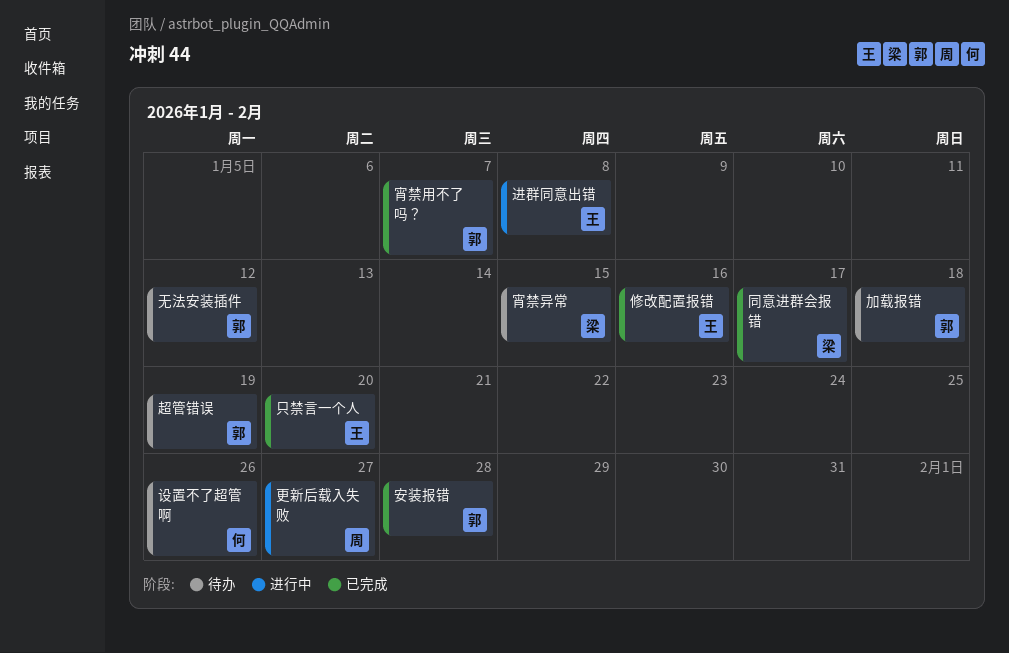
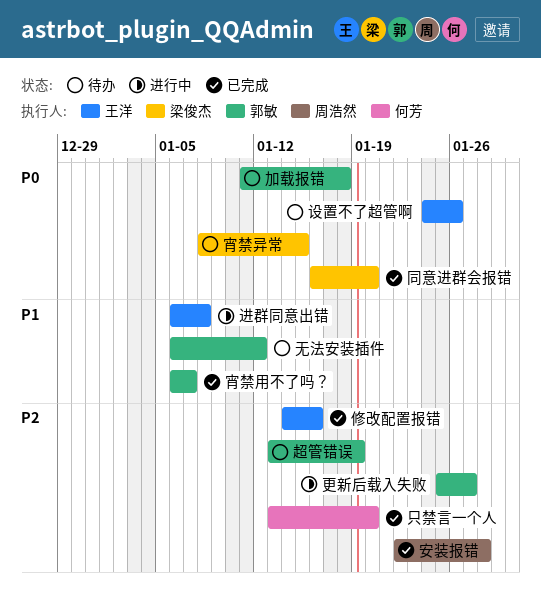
只禁言一个人, owner: 王洋 -> 何芳
同意进群会报错, due: Jan 17 -> Jan 20
安装报错, owner: 郭敏 -> 周浩然
更新后载入失败, owner: 周浩然 -> 郭敏
设置不了超管啊, owner: 何芳 -> 王洋

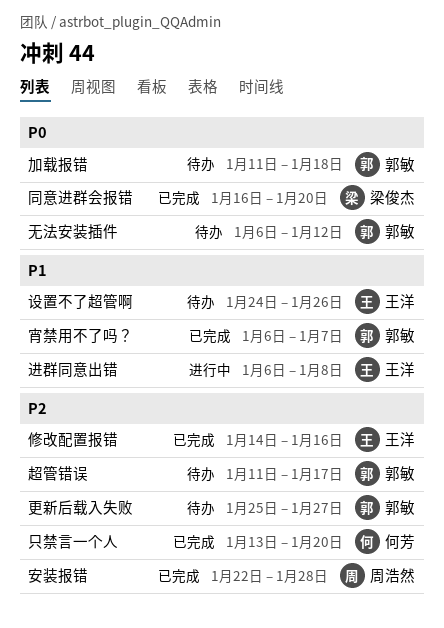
宵禁异常: present -> none
无法安装插件, priority: P1 -> P0
更新后载入失败, status: 进行中 -> 待办
设置不了超管啊, priority: P0 -> P1
超管错误, start: Jan 13 -> Jan 11
超管错误, due: Jan 19 -> Jan 17

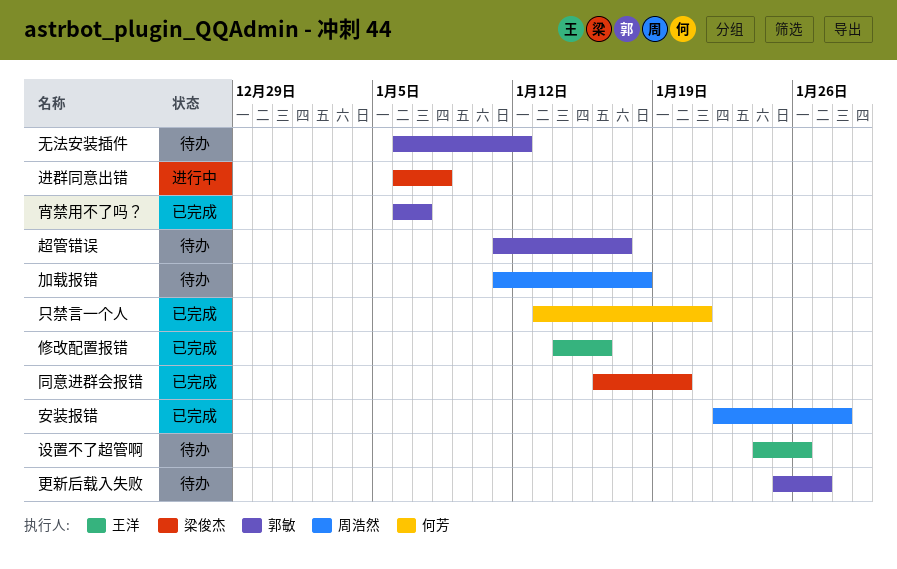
加载报错, owner: 郭敏 -> 周浩然
只禁言一个人, due: Jan 20 -> Jan 21
进群同意出错, owner: 王洋 -> 梁俊杰

